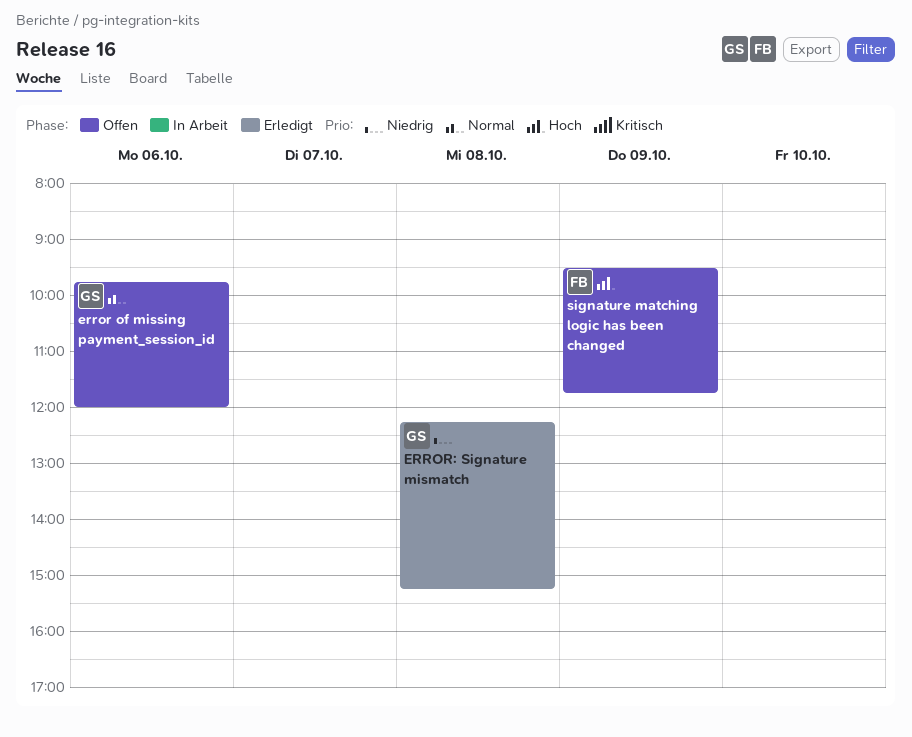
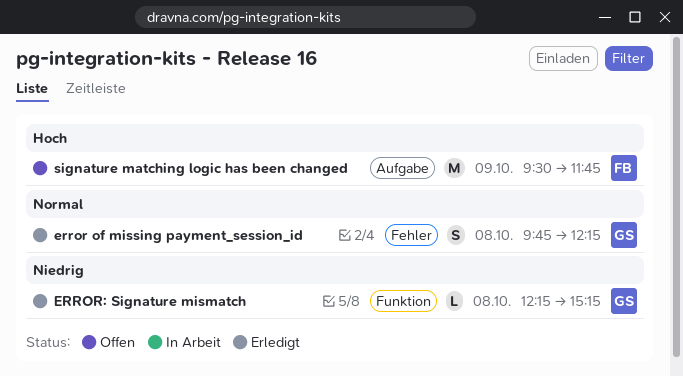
error of missing payment_session_id, status: Offen -> Erledigt
error of missing payment_session_id, day: Oct 6 -> Oct 8
error of missing payment_session_id, ends: 12:00 -> 12:15

